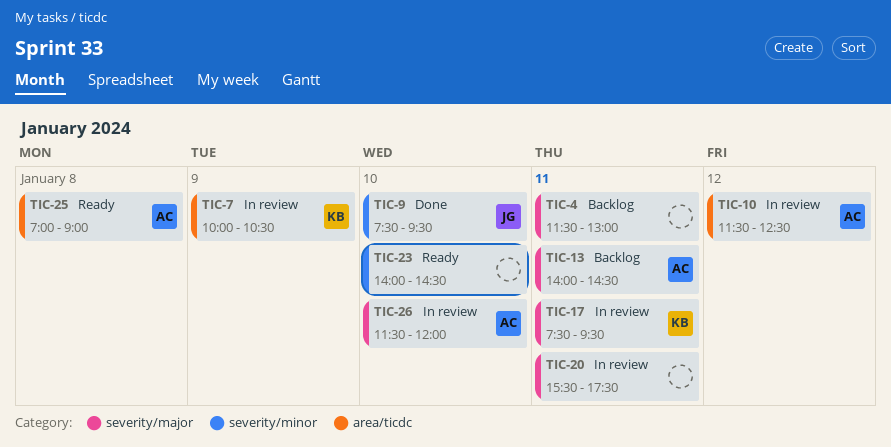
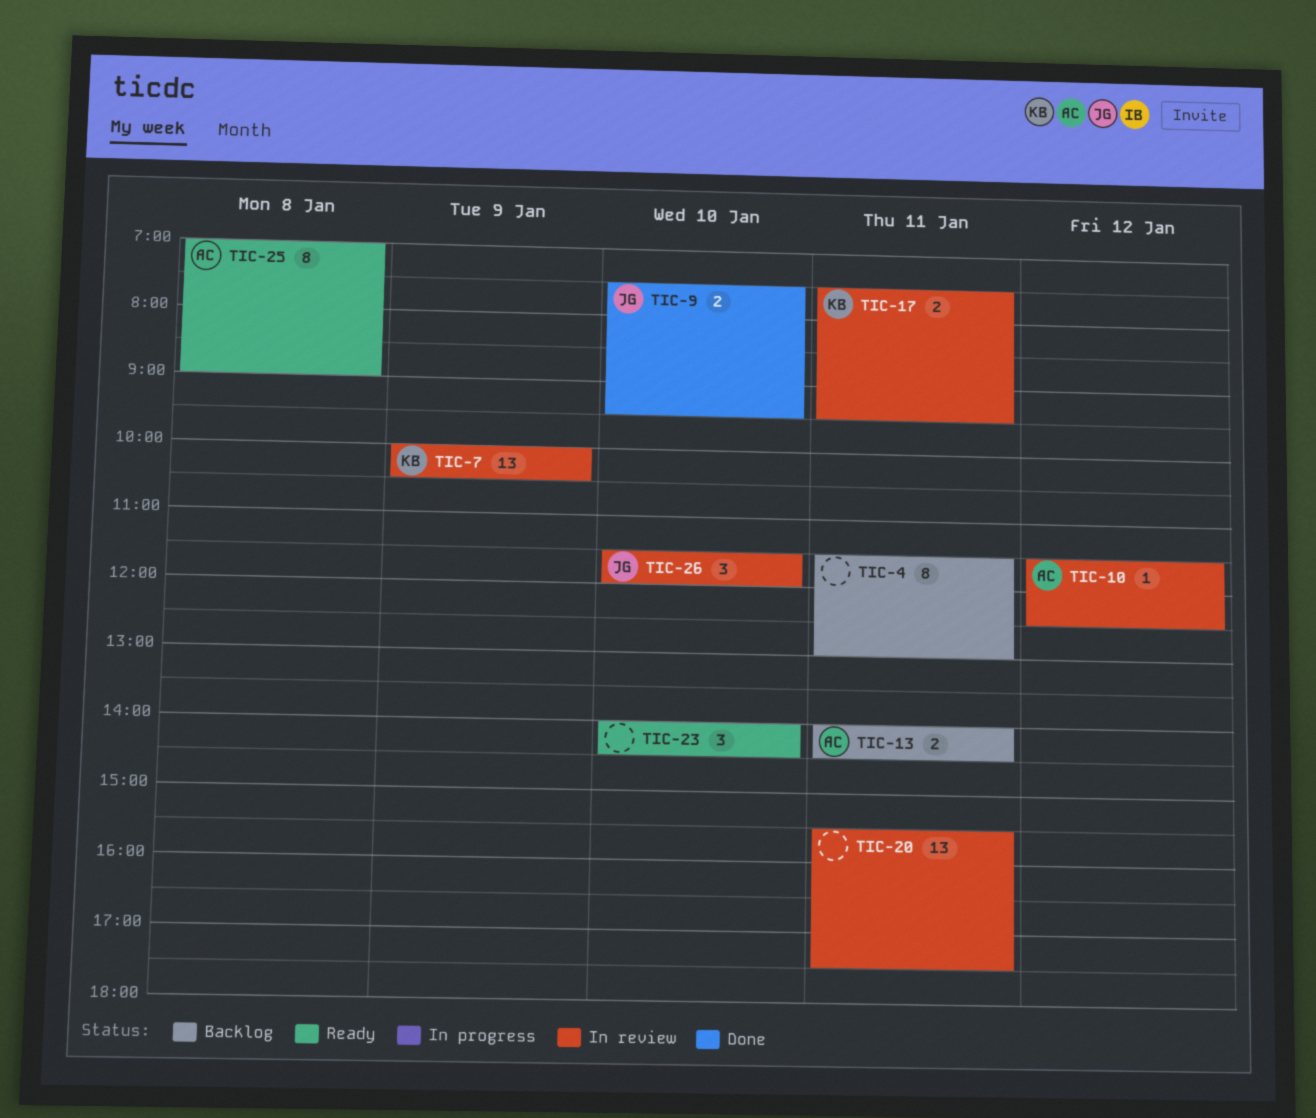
TIC-26, owner: AC -> JG

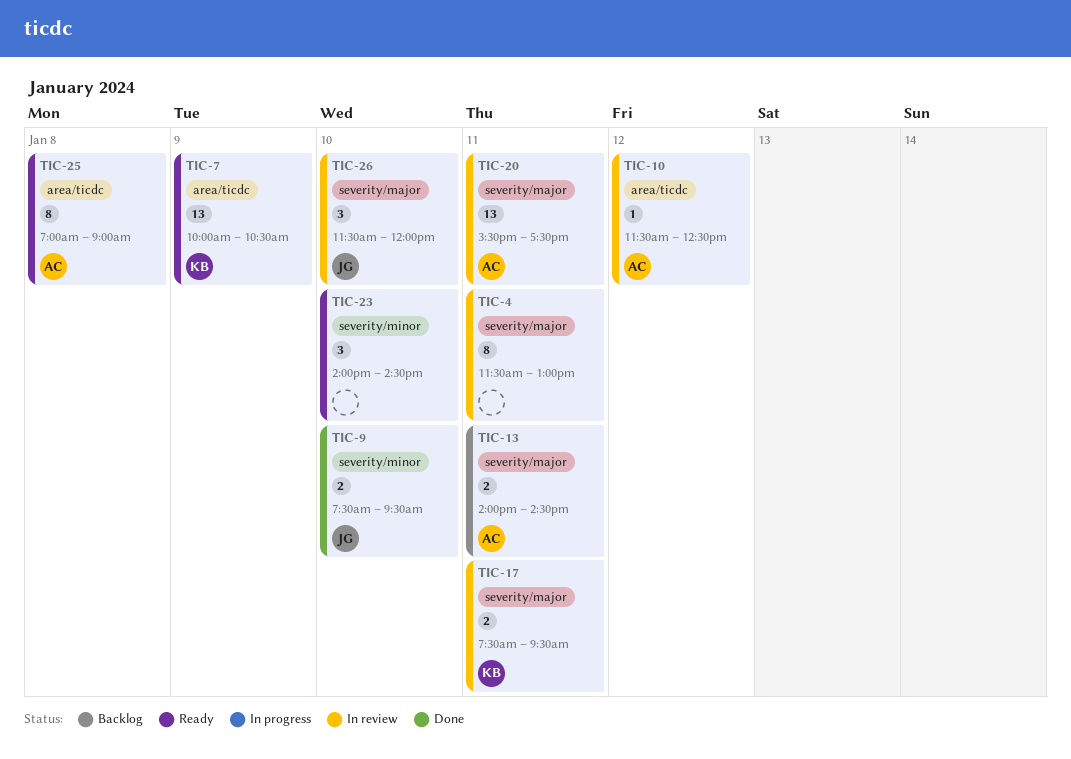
TIC-4, status: Backlog -> In review
TIC-7, status: In review -> Ready
TIC-20, owner: none -> AC

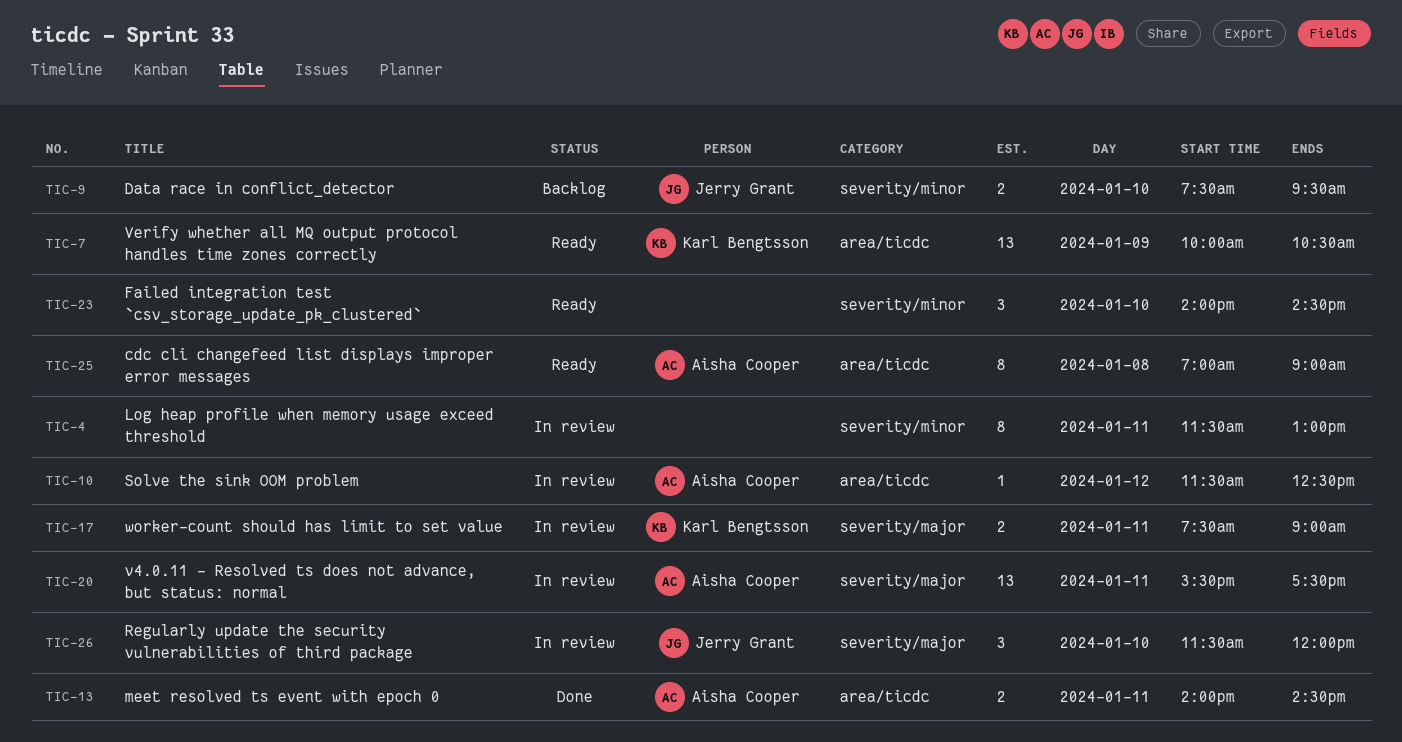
TIC-4, label: severity/major -> severity/minor
TIC-9, status: Done -> Backlog
TIC-13, status: Backlog -> Done
TIC-13, label: severity/major -> area/ticdc
TIC-17, ends: 09:30 -> 09:00

